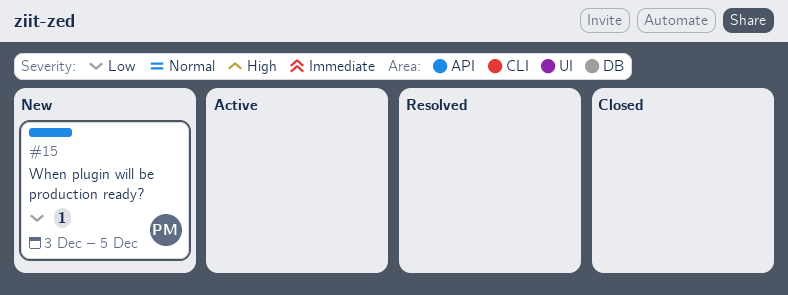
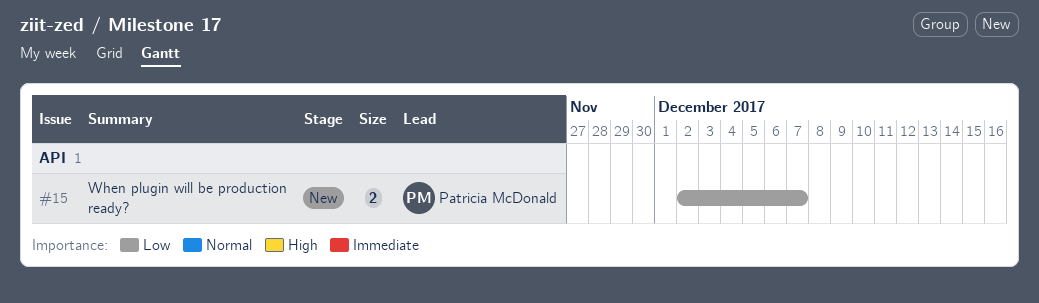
#15, estimate: 1 -> 2
#15, start: Dec 3 -> Dec 2
#15, due: Dec 5 -> Dec 7

